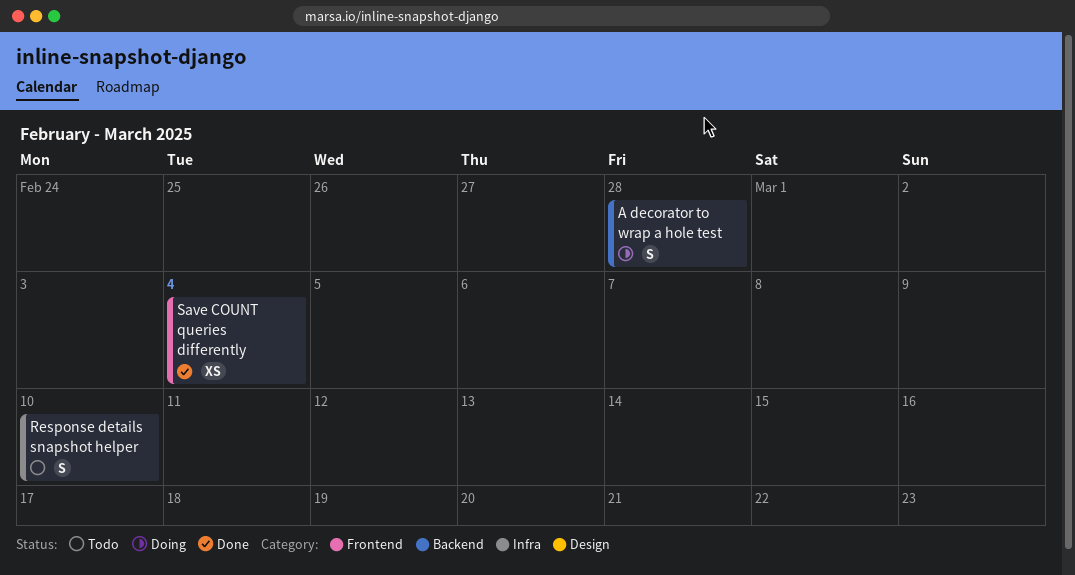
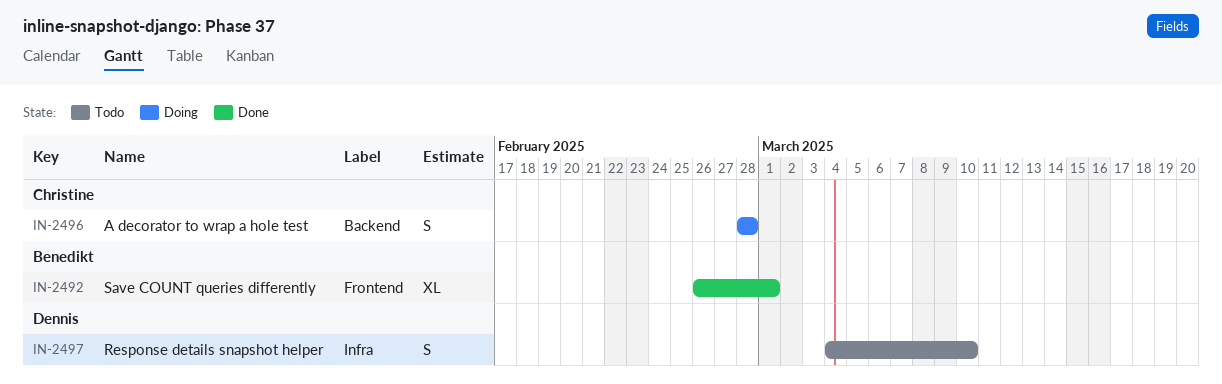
Save COUNT queries differently, estimate: XS -> XL
Save COUNT queries differently, due: Mar 4 -> Mar 1

